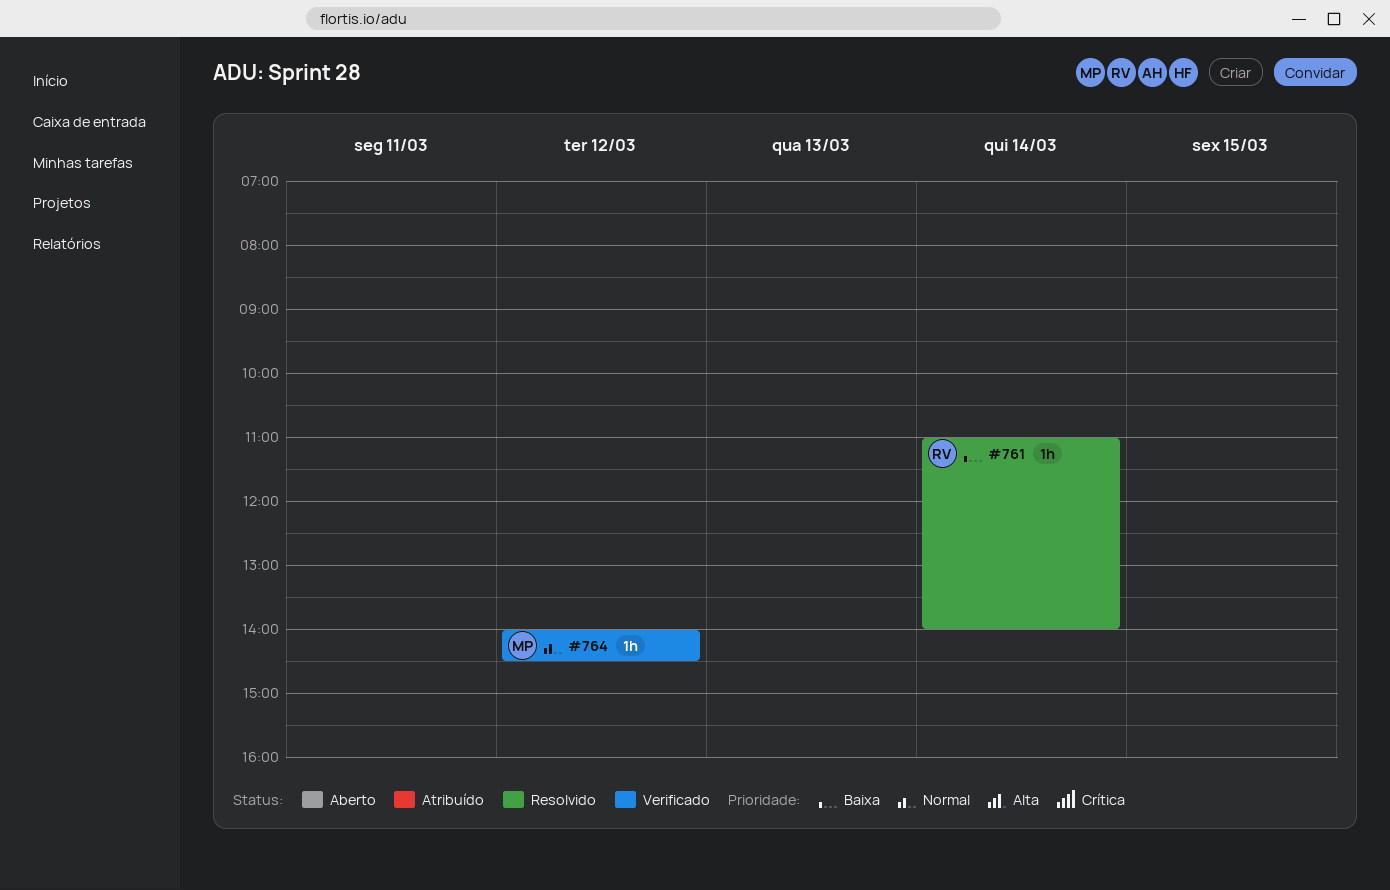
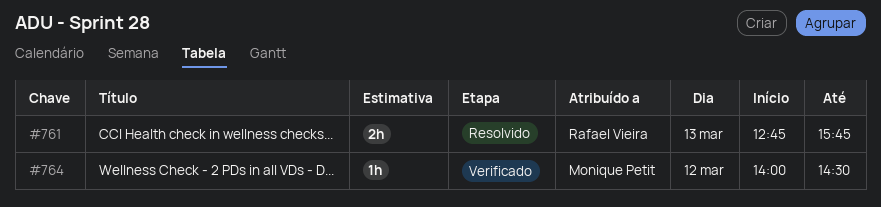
#761, estimate: 1h -> 2h
#761, day: Mar 14 -> Mar 13
#761, begins: 11:00 -> 12:45
#761, ends: 14:00 -> 15:45

